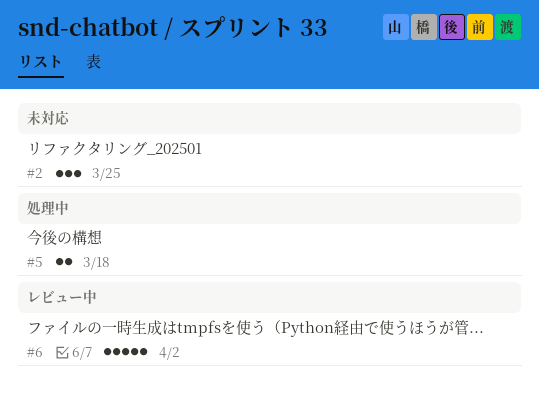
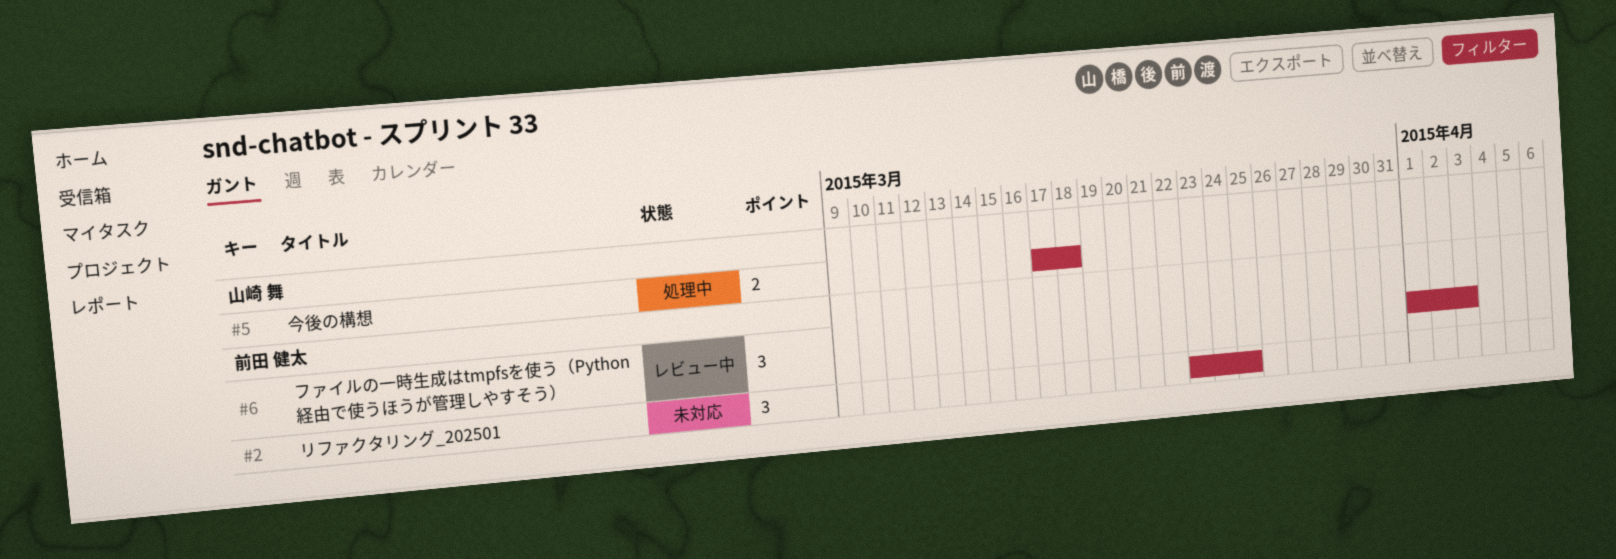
#6, estimate: 5 -> 3
#6, due: Apr 2 -> Apr 3

